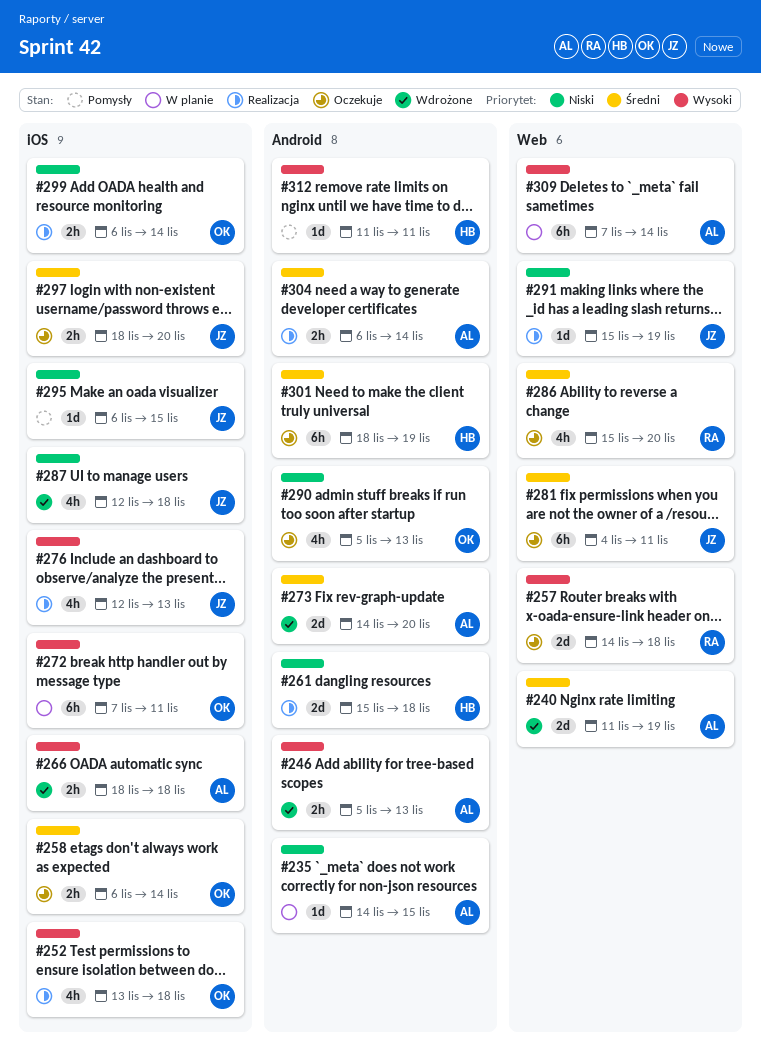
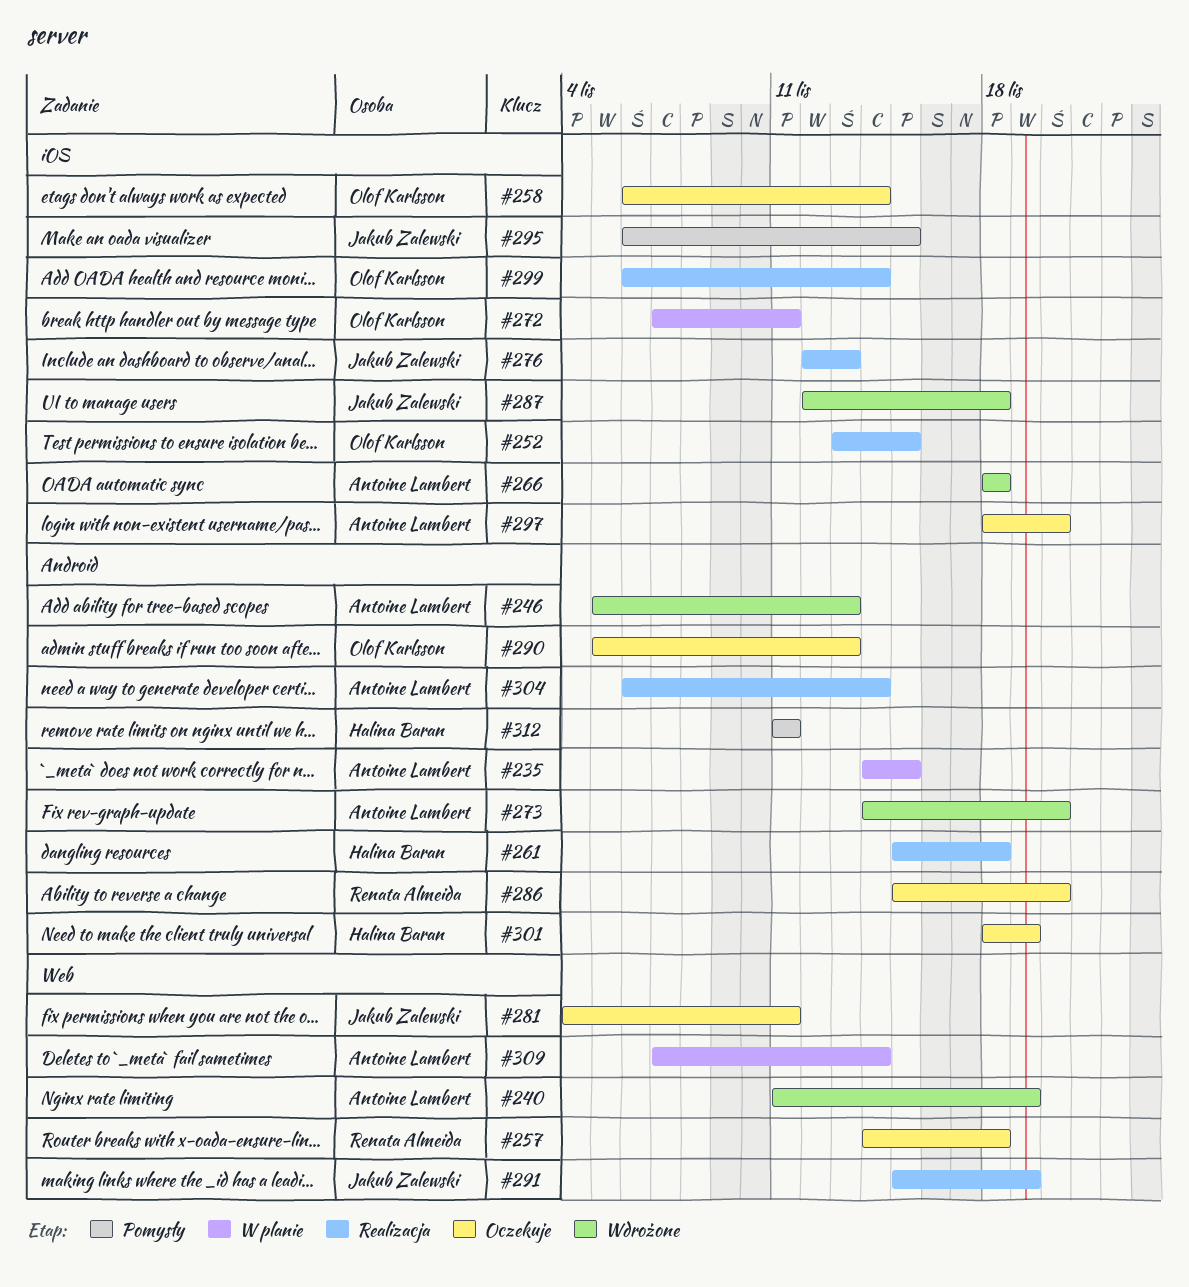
#252, due: Nov 18 -> Nov 15
#286, label: Web -> Android
#297, owner: Jakub Zalewski -> Antoine Lambert

